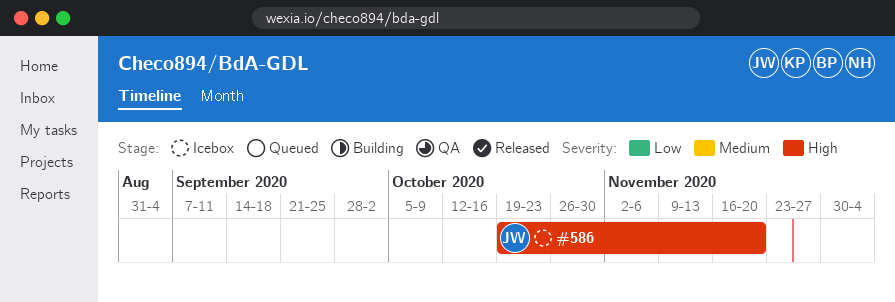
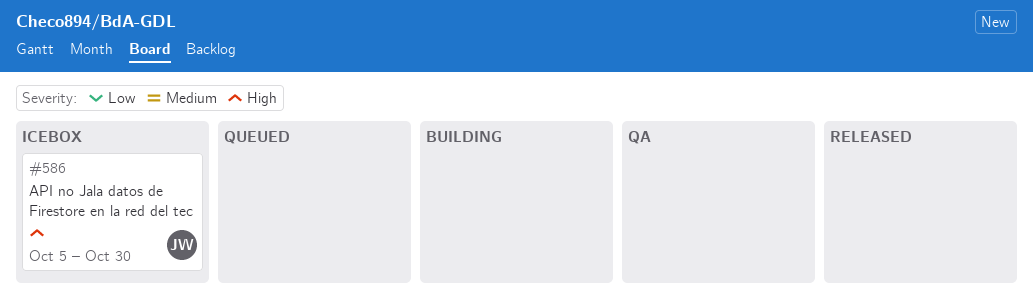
#586, start: Oct 19 -> Oct 5
#586, due: Nov 20 -> Oct 30

